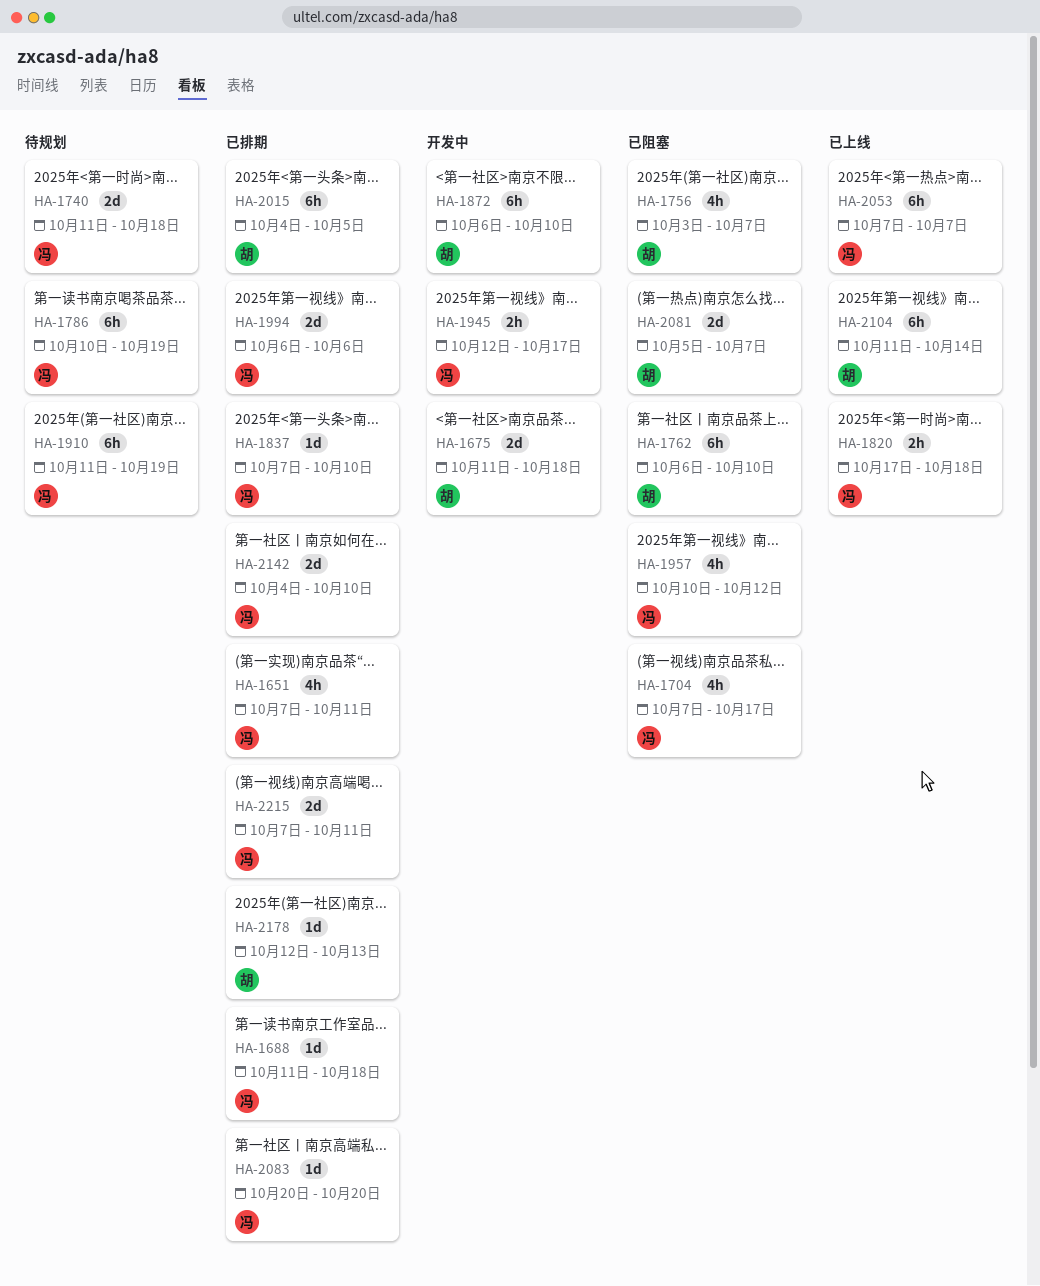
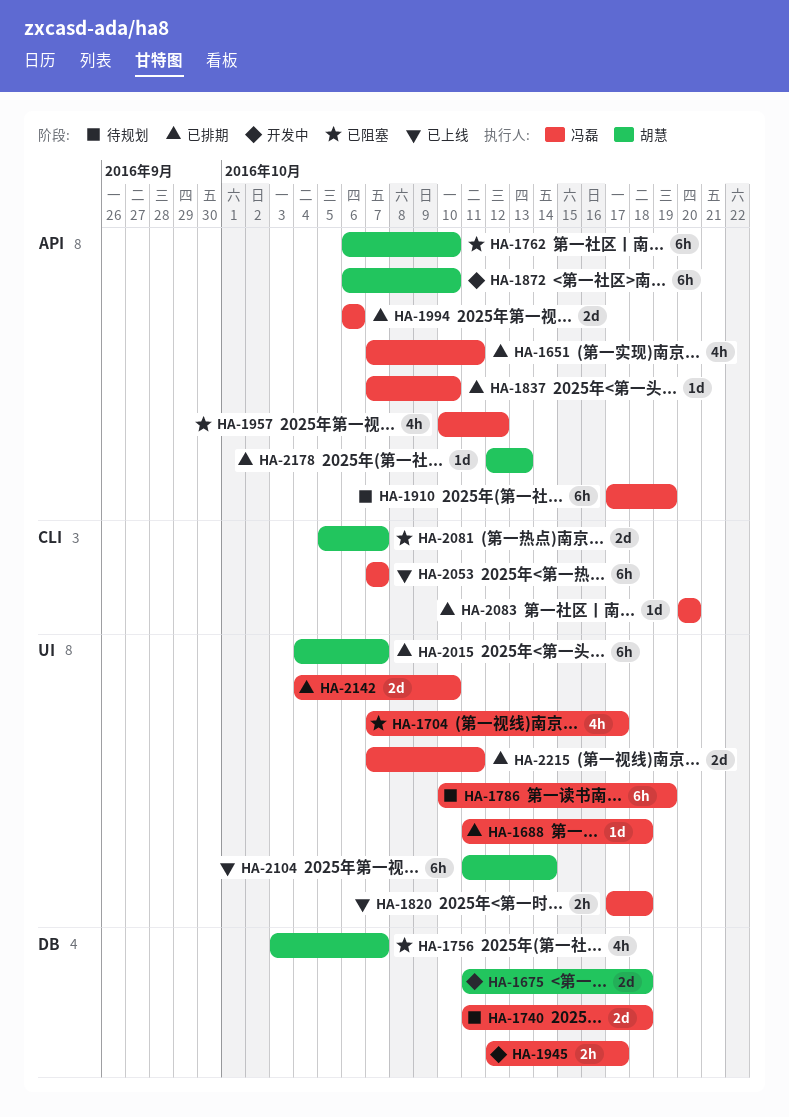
HA-1910, start: Oct 11 -> Oct 17
HA-2015, due: Oct 5 -> Oct 7

